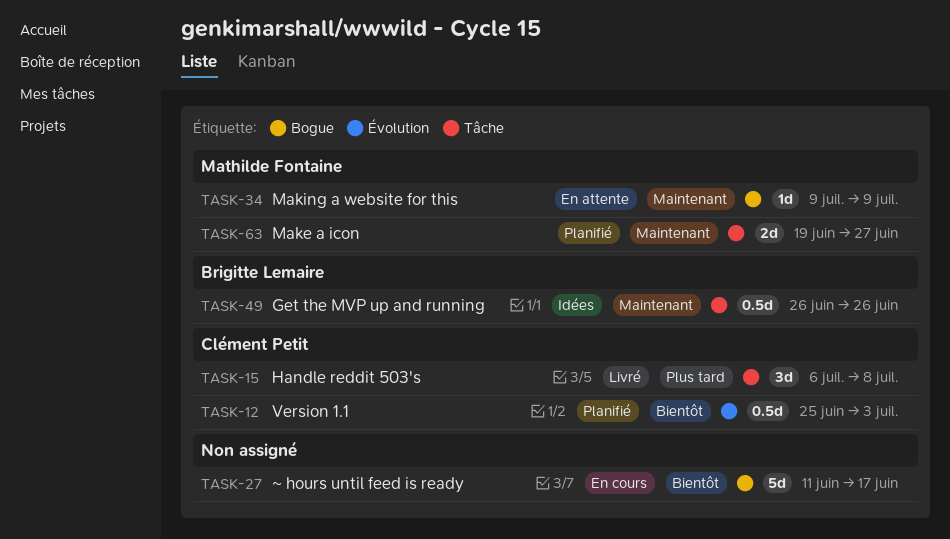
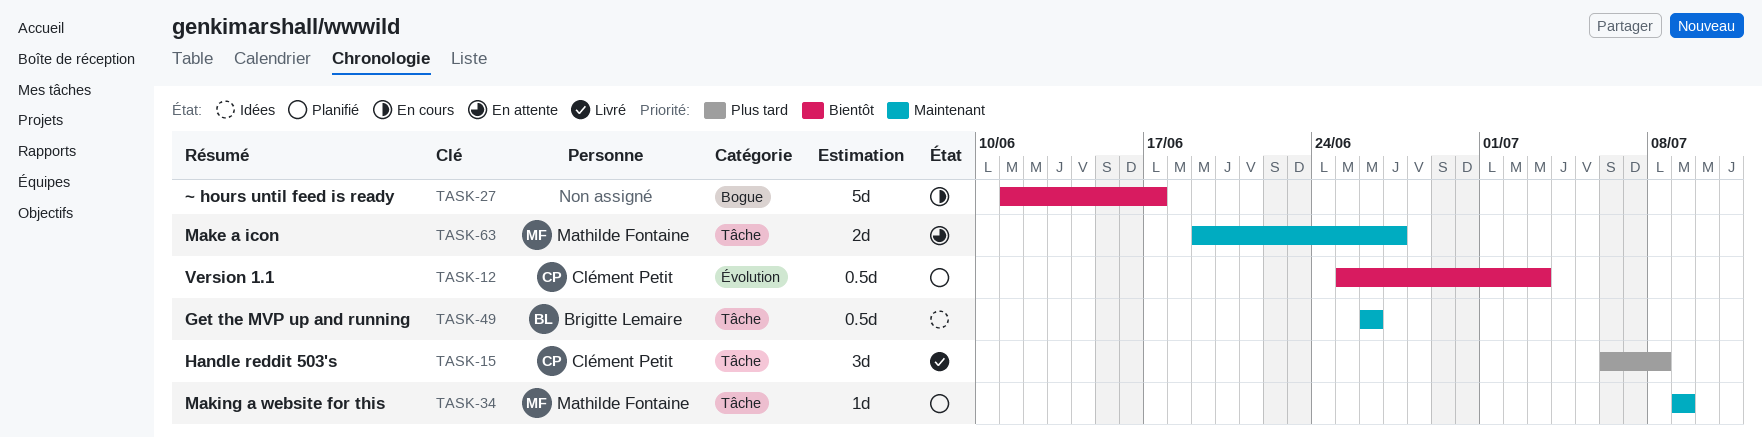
TASK-34, status: En attente -> Planifié
TASK-34, label: Bogue -> Tâche
TASK-63, status: Planifié -> En attente

